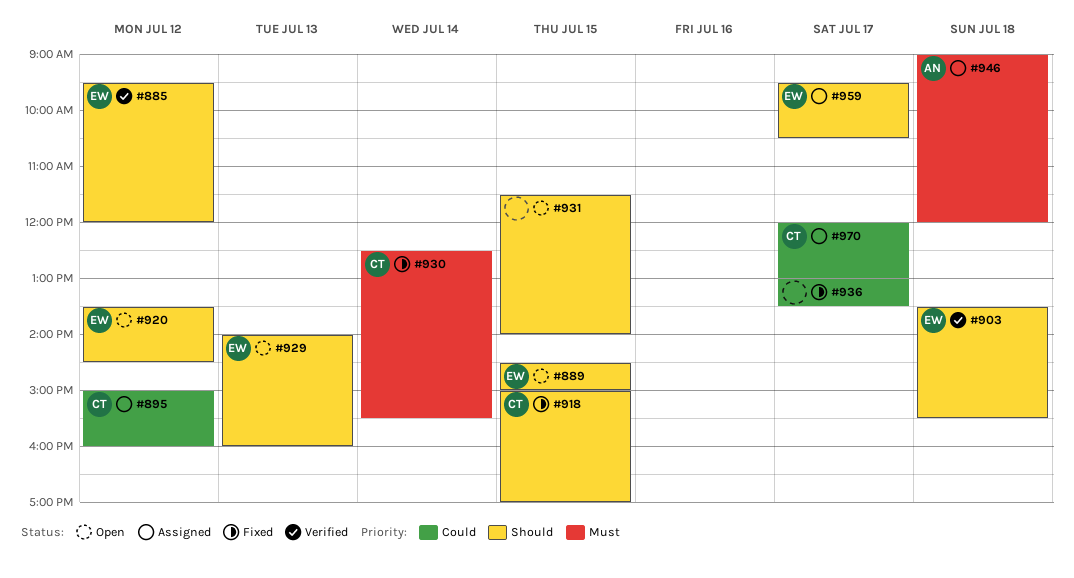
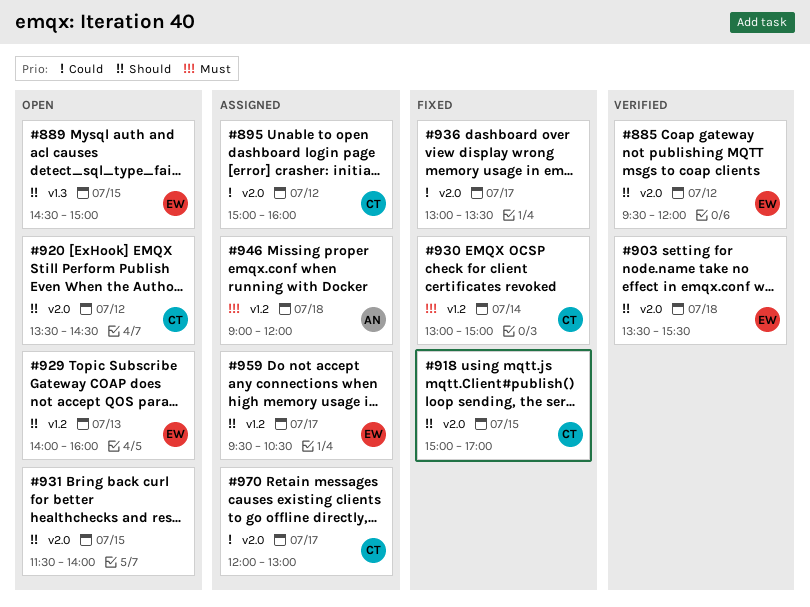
#920, owner: EW -> CT
#930, begins: 12:30 -> 13:00
#930, ends: 15:30 -> 15:00

